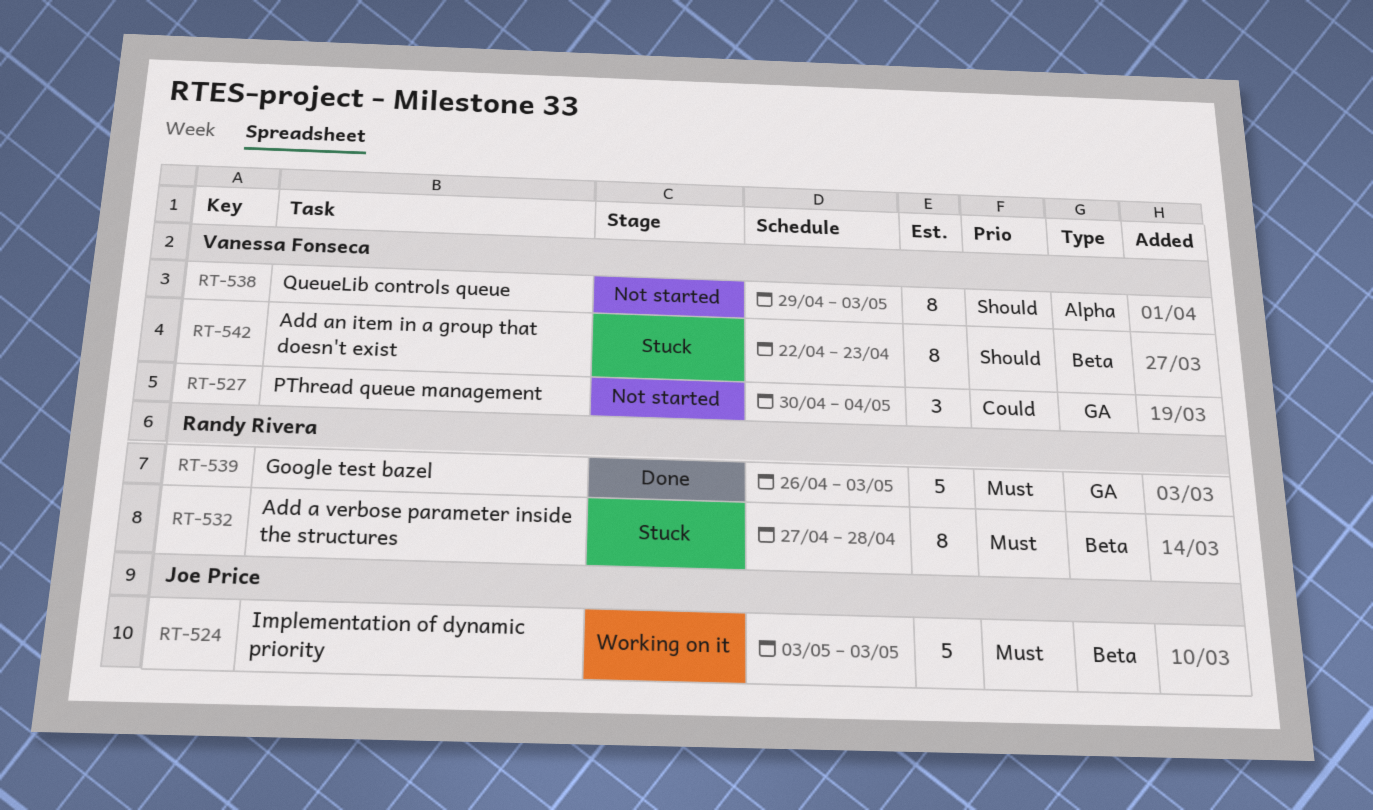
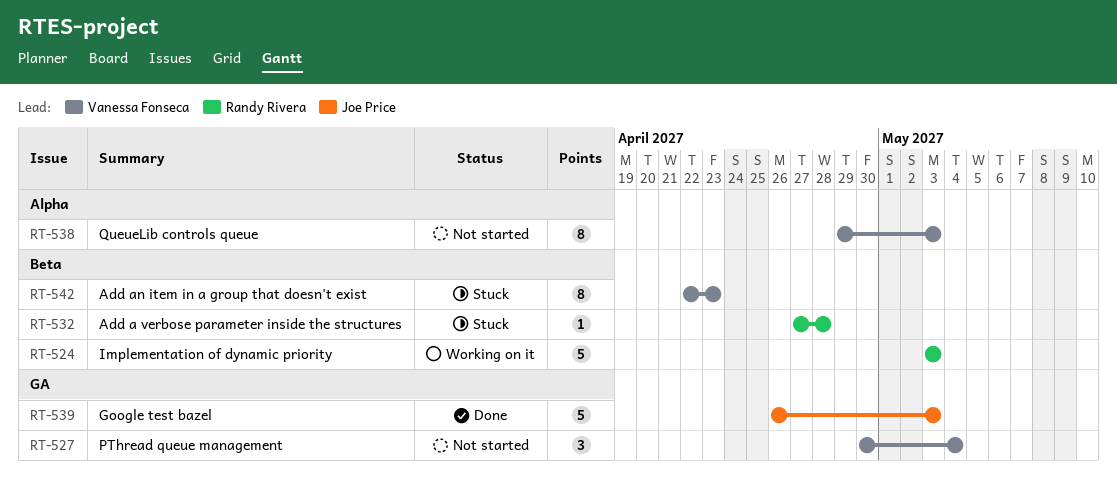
RT-524, owner: Joe Price -> Randy Rivera
RT-532, estimate: 8 -> 1
RT-539, owner: Randy Rivera -> Joe Price

